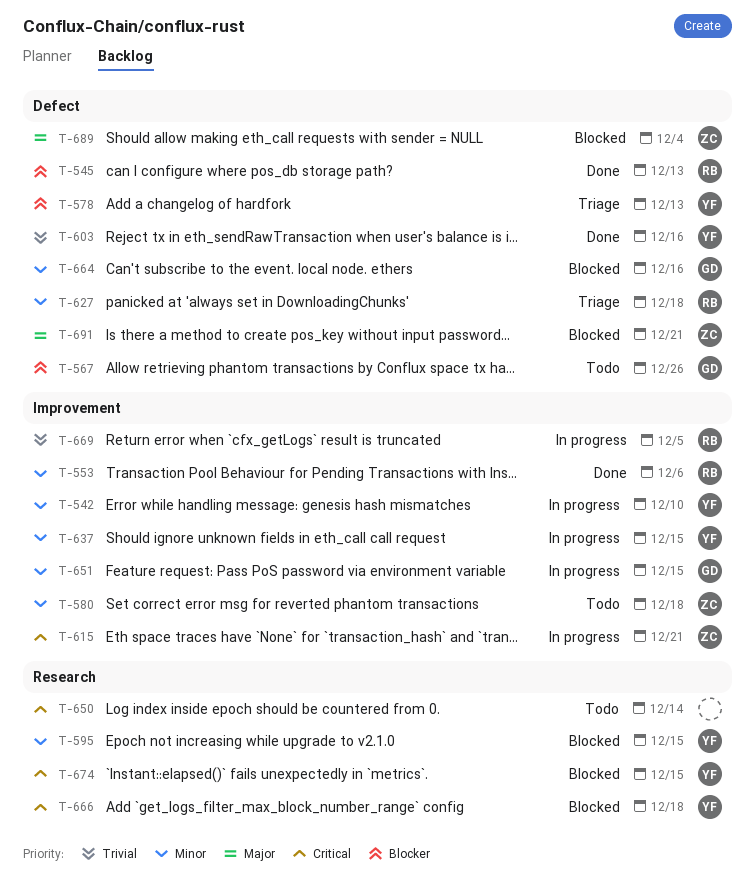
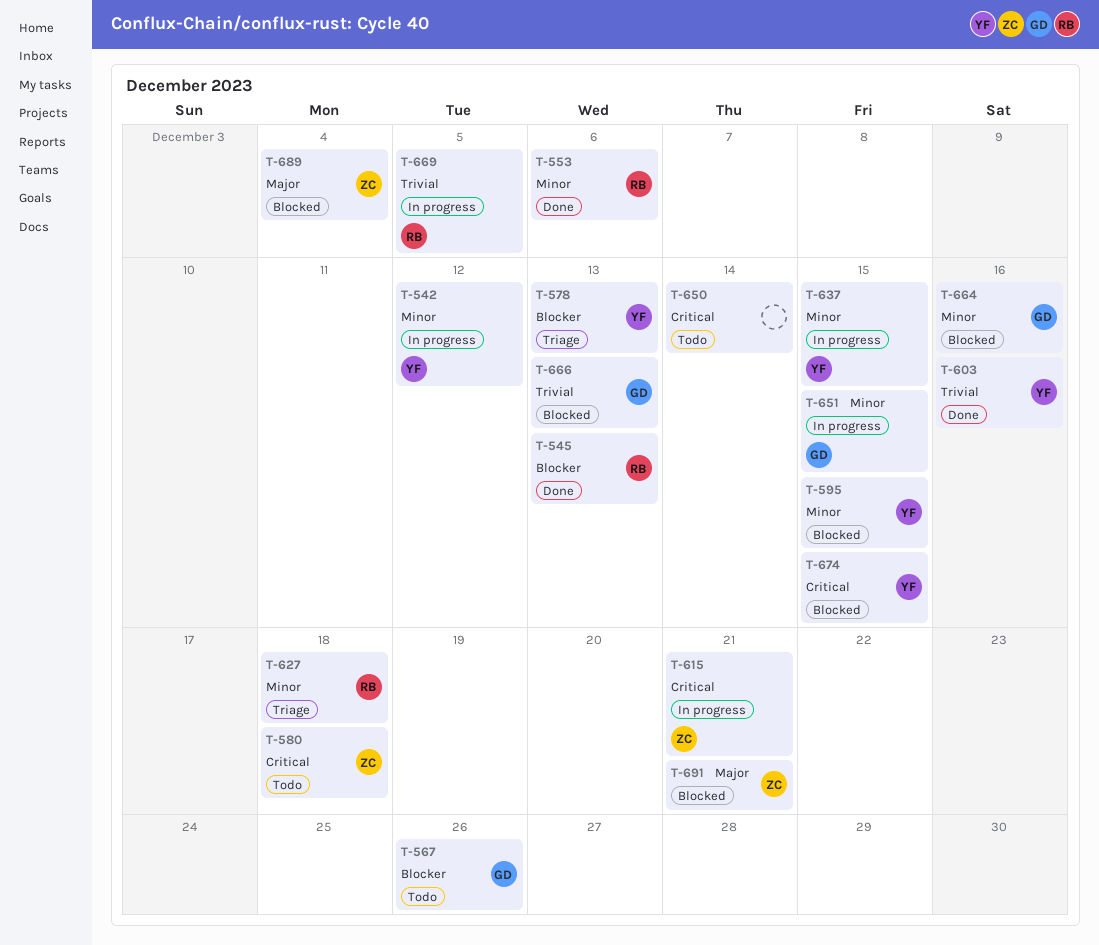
T-542, due: Dec 10 -> Dec 12
T-580, priority: Minor -> Critical
T-666, owner: YF -> GD
T-666, priority: Critical -> Trivial
T-666, due: Dec 18 -> Dec 13

